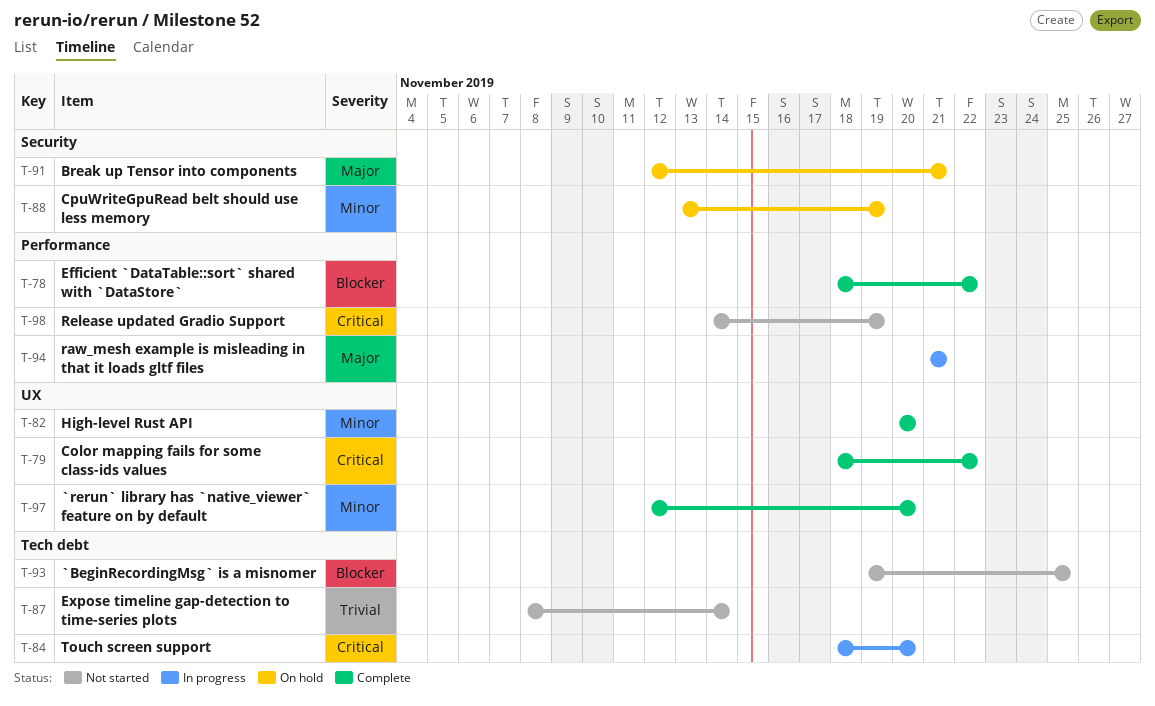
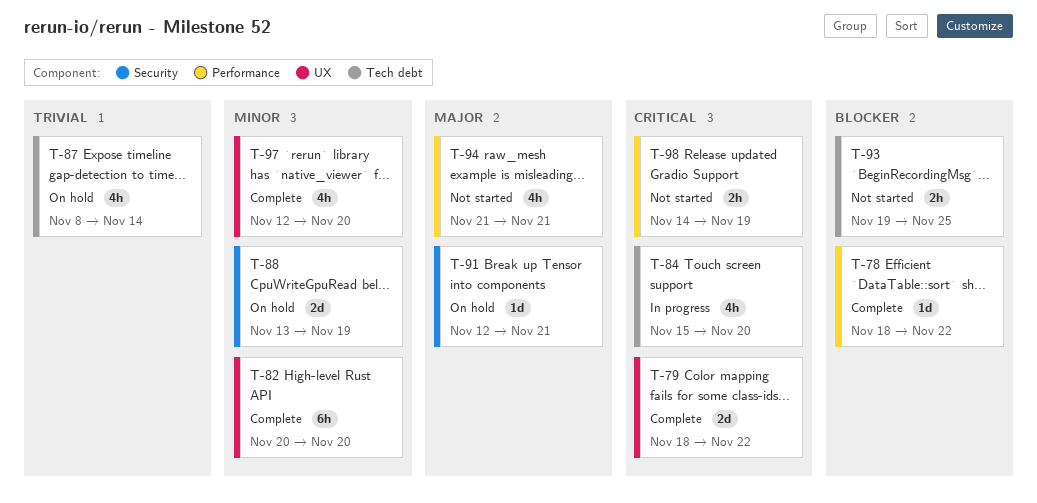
T-84, start: Nov 18 -> Nov 15
T-87, status: Not started -> On hold
T-94, status: In progress -> Not started

